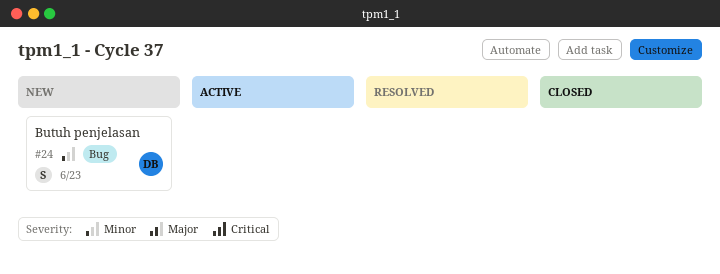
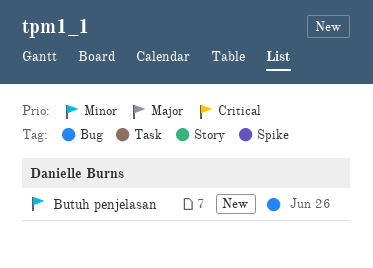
Butuh penjelasan, due: Jun 23 -> Jun 26

